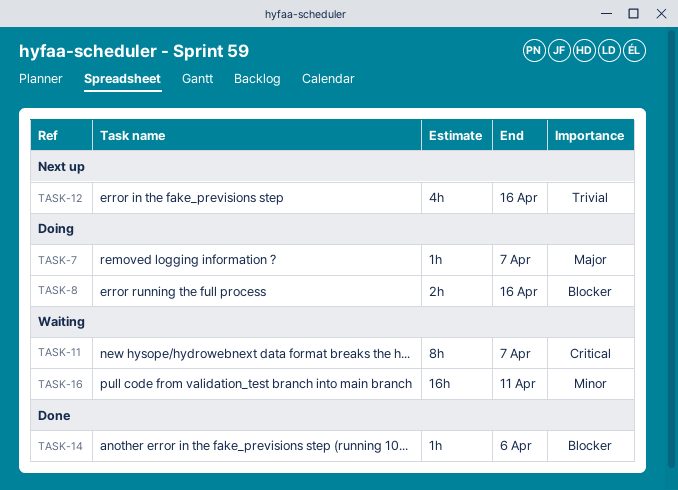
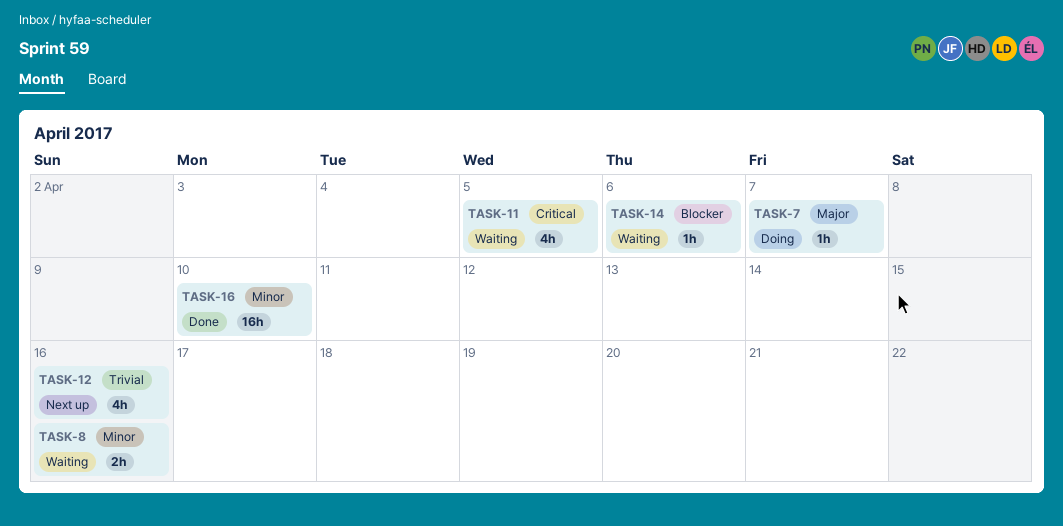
TASK-8, status: Doing -> Waiting
TASK-8, priority: Blocker -> Minor
TASK-11, estimate: 8h -> 4h
TASK-11, due: Apr 7 -> Apr 5
TASK-14, status: Done -> Waiting
TASK-16, status: Waiting -> Done
TASK-16, due: Apr 11 -> Apr 10

